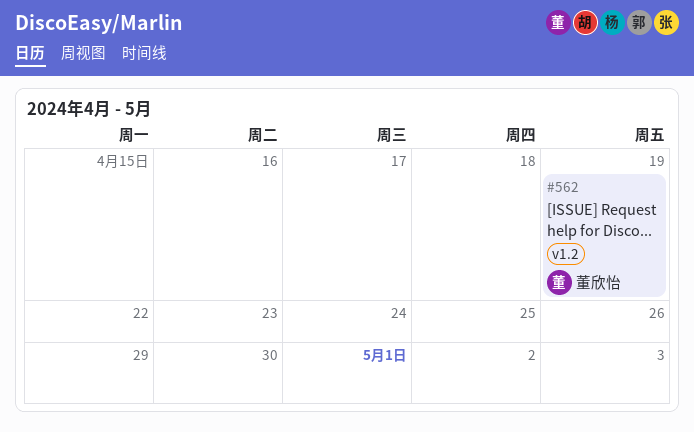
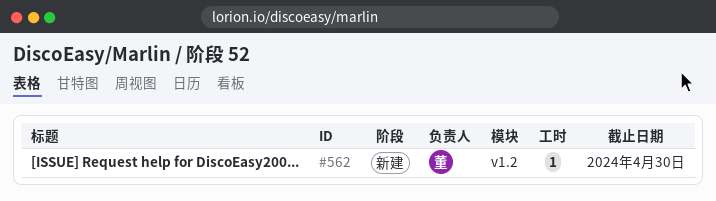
#562, due: Apr 19 -> Apr 30

